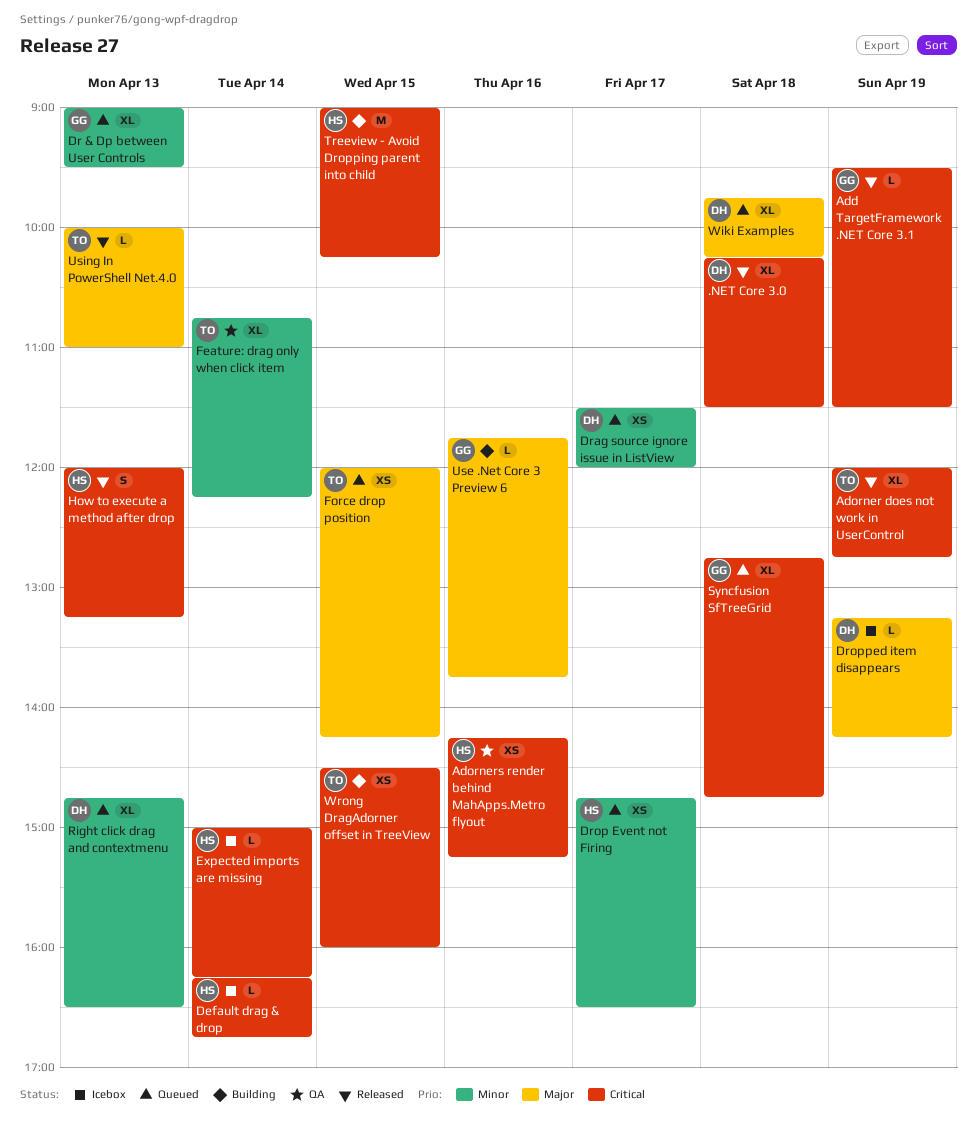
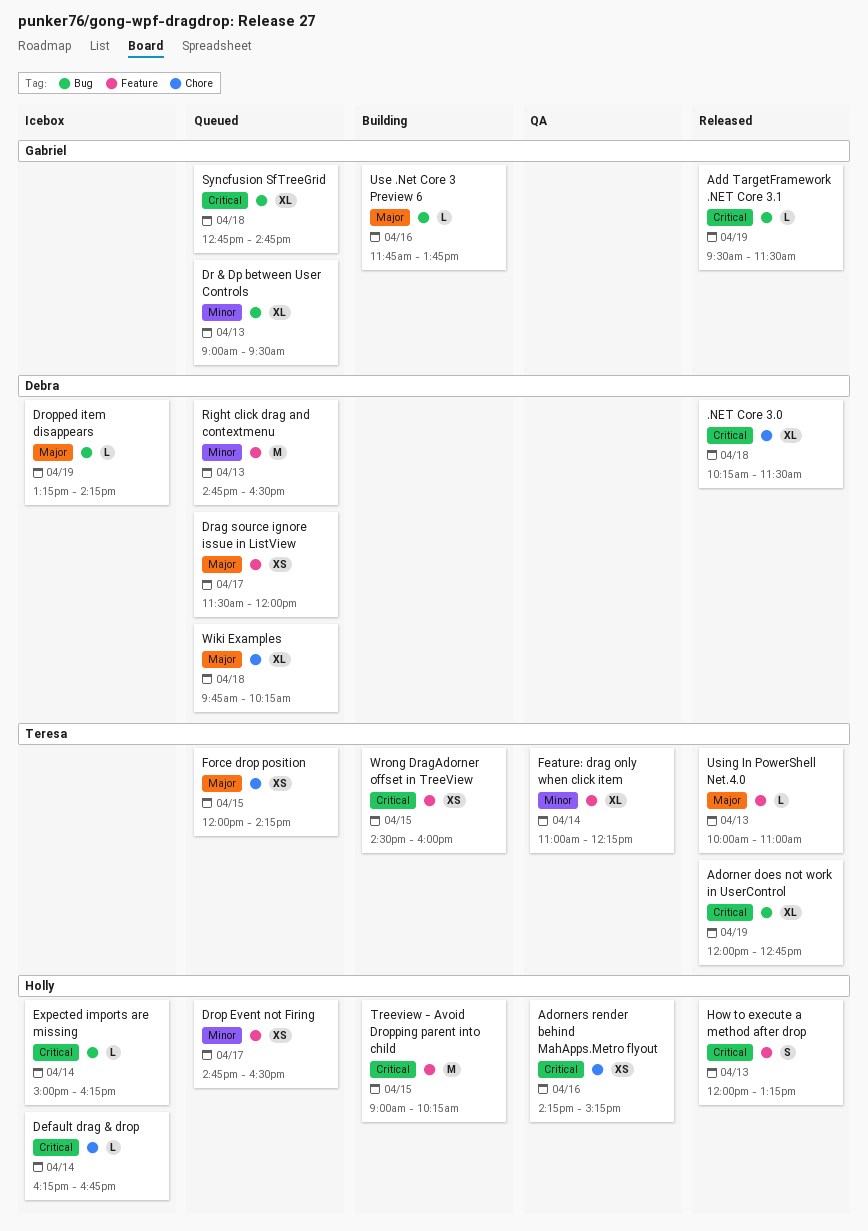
Drag source ignore issue in ListView, priority: Minor -> Major
Feature: drag only when click item, begins: 10:45 -> 11:00
Right click drag and contextmenu, estimate: XL -> M

